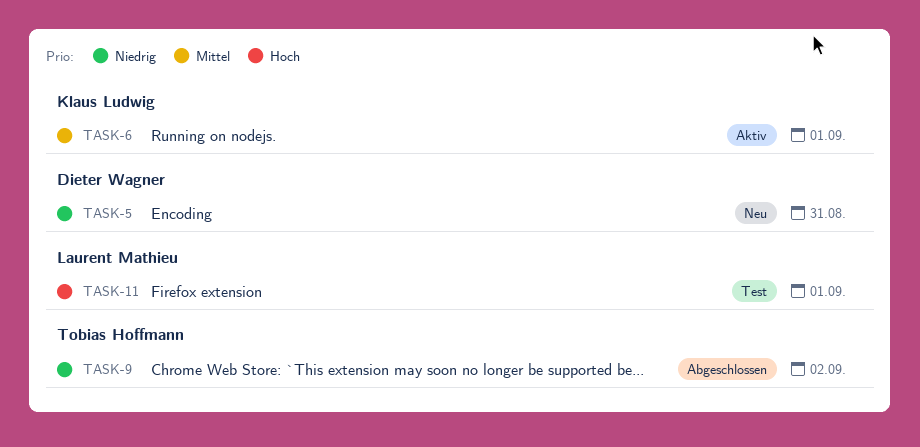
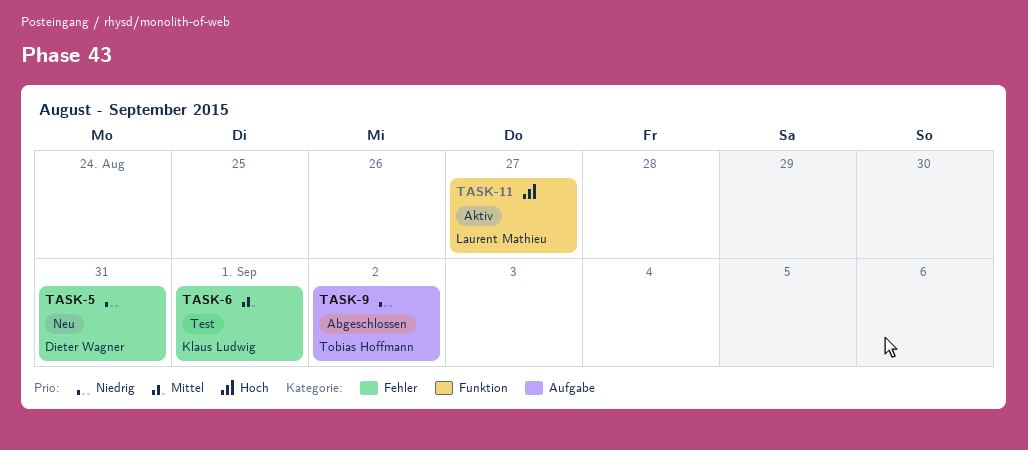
TASK-6, status: Aktiv -> Test
TASK-11, status: Test -> Aktiv
TASK-11, due: Sep 1 -> Aug 27

